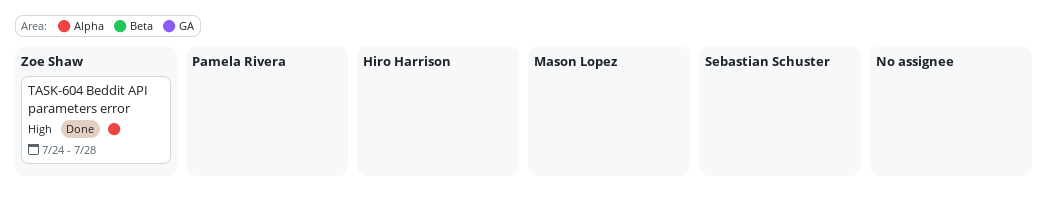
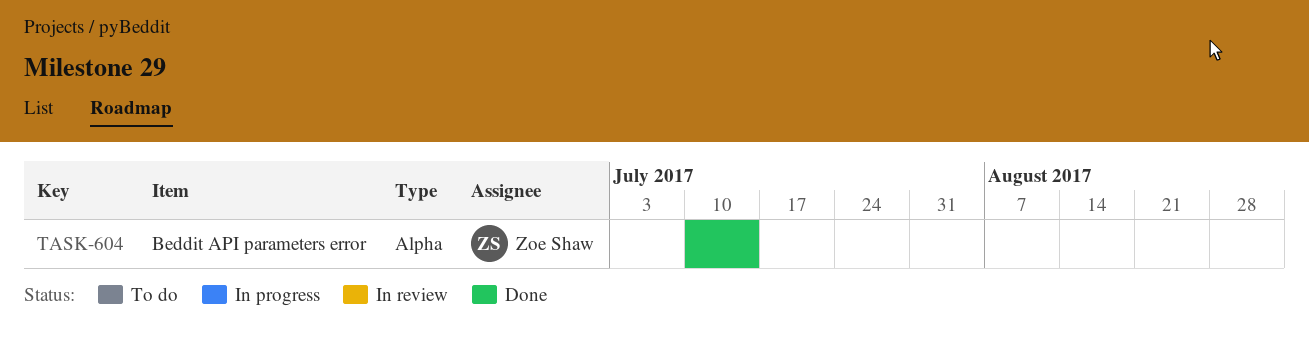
TASK-604, start: Jul 24 -> Jul 10
TASK-604, due: Jul 28 -> Jul 14

